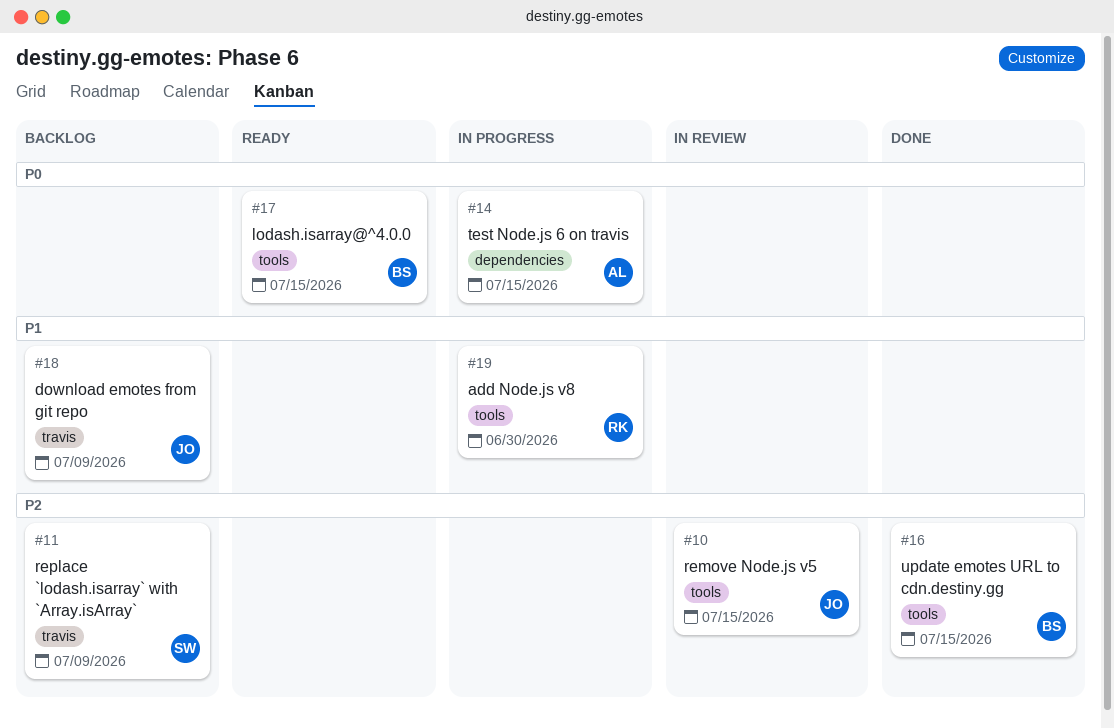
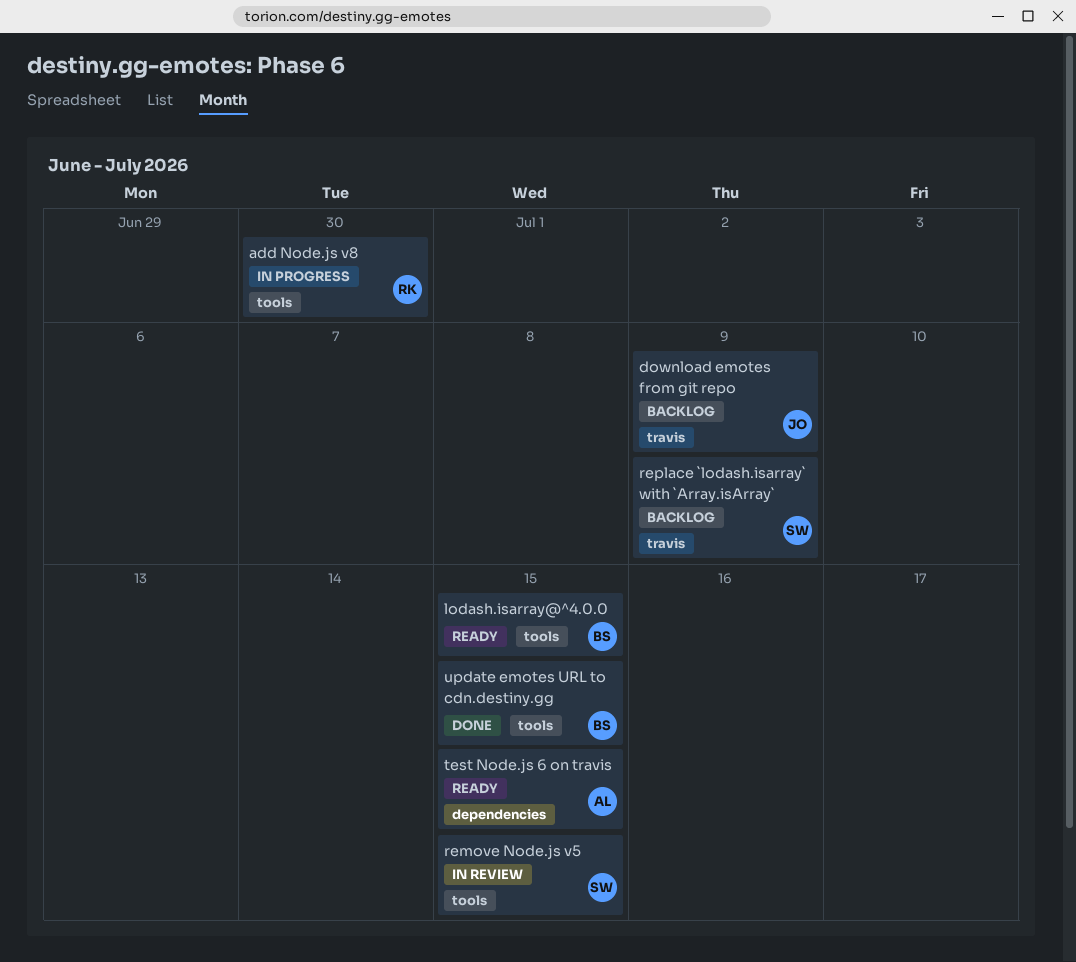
remove Node.js v5, owner: JO -> SW
test Node.js 6 on travis, status: In progress -> Ready

